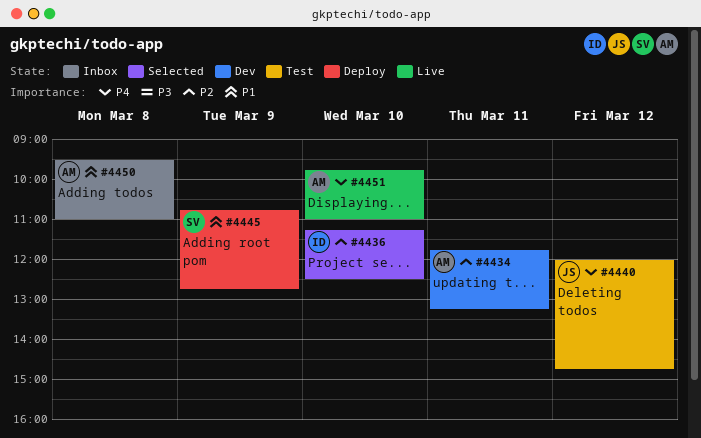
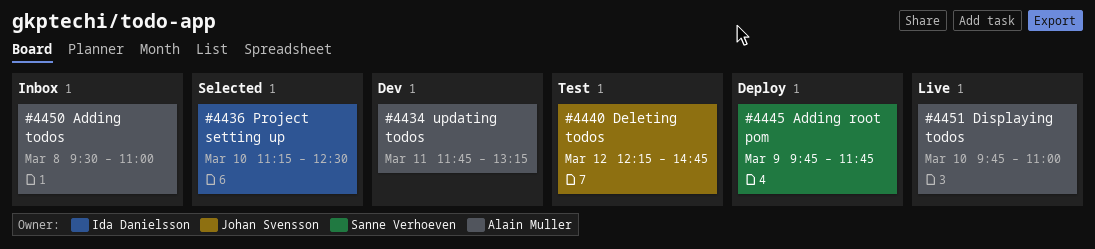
#4440, begins: 12:00 -> 12:15
#4445, begins: 10:45 -> 09:45
#4445, ends: 12:45 -> 11:45

